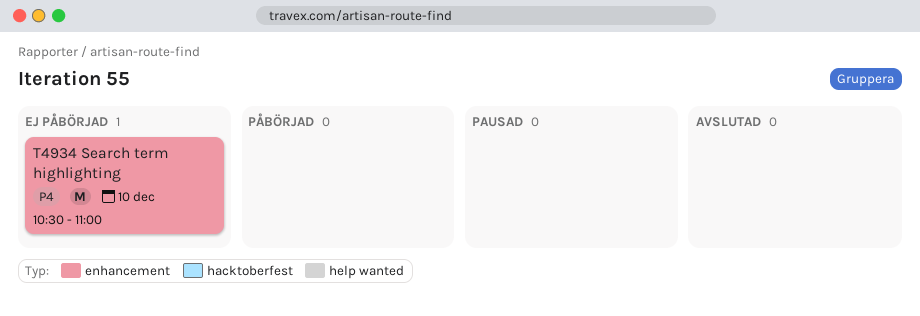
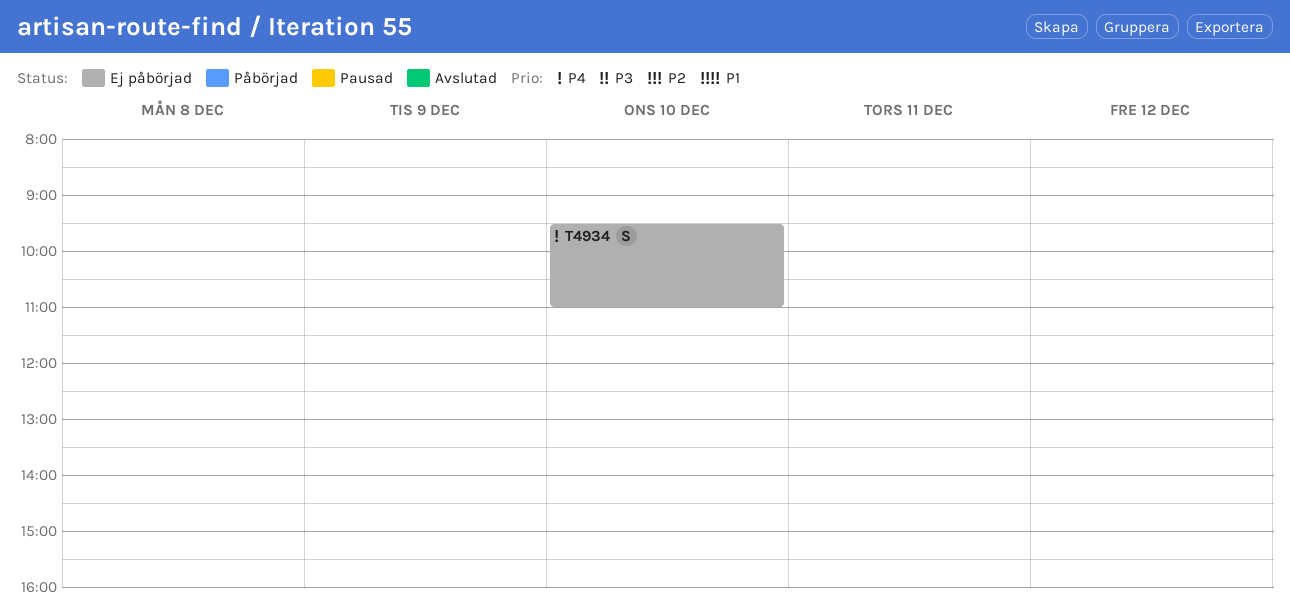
T4934, estimate: M -> S
T4934, begins: 10:30 -> 09:30

